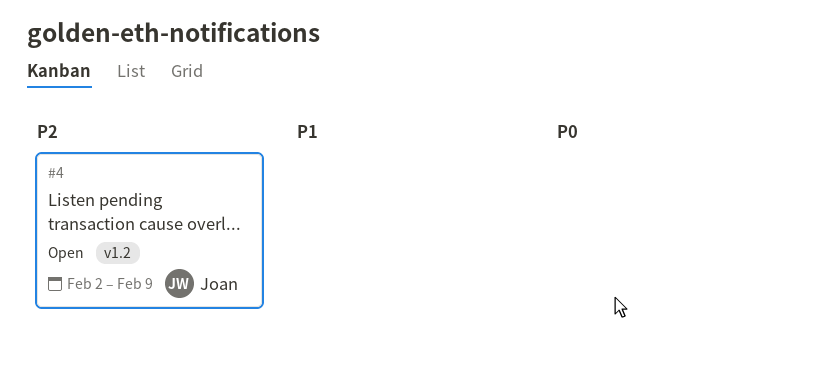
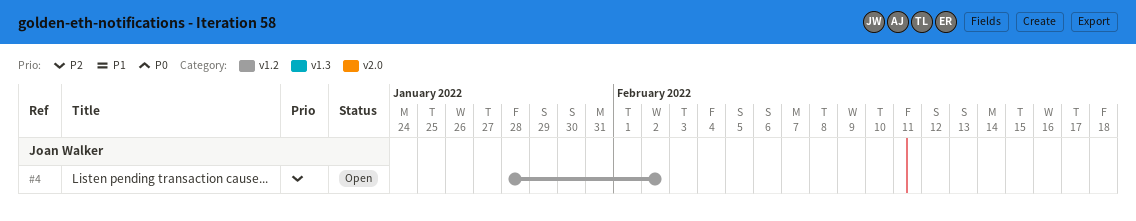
#4, start: Feb 2 -> Jan 28
#4, due: Feb 9 -> Feb 2

